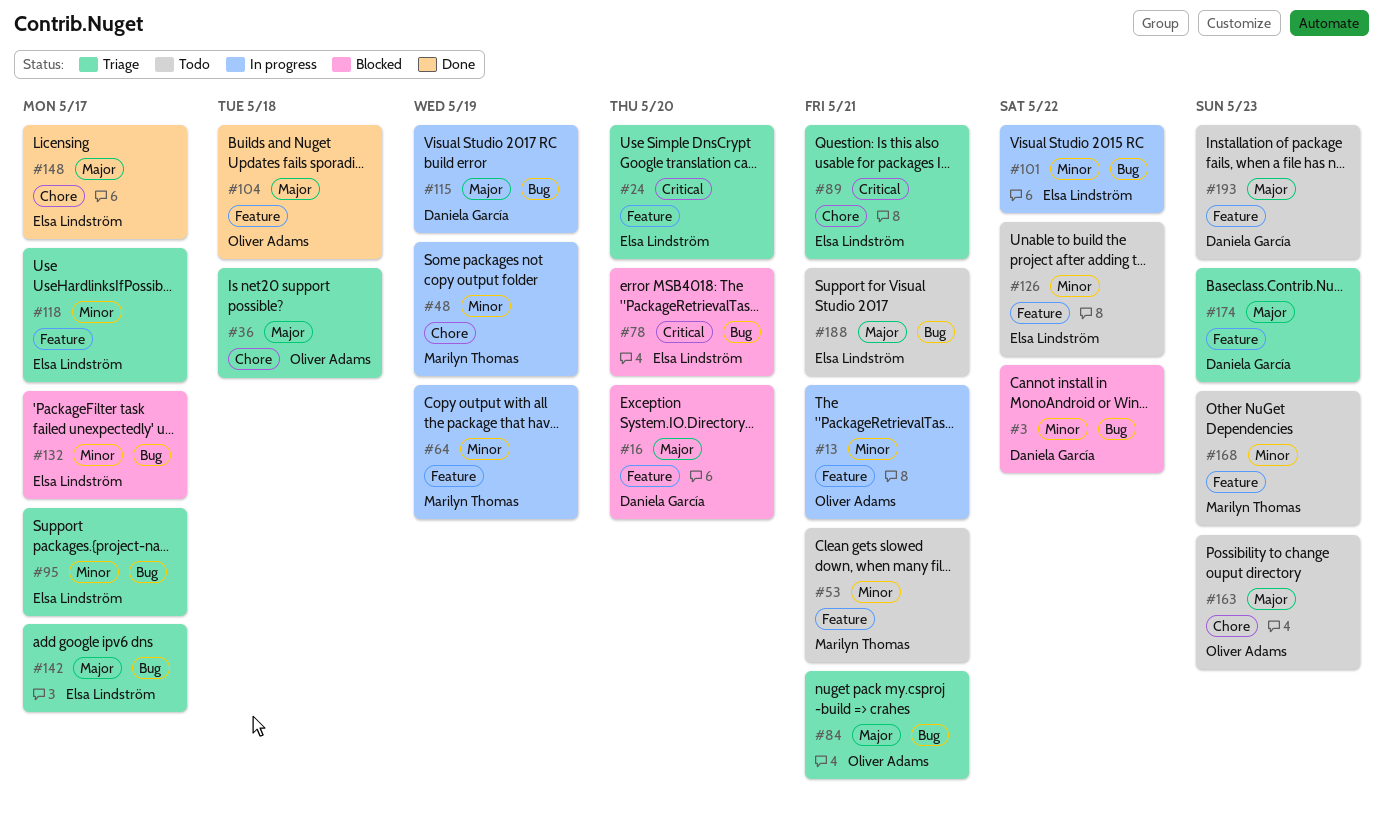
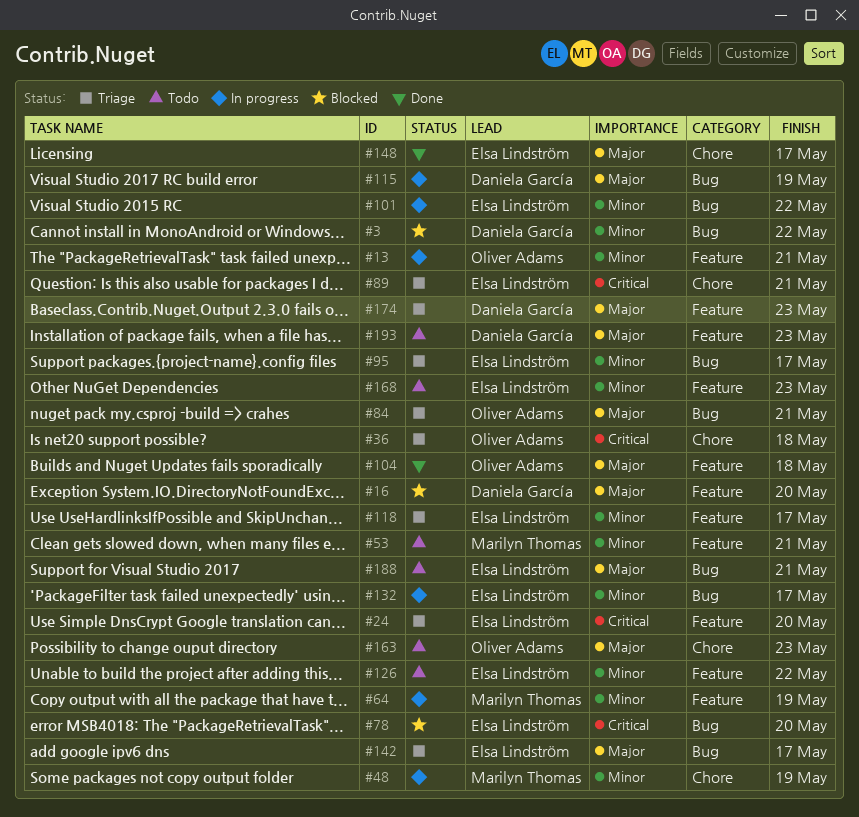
#36, priority: Major -> Critical
#132, status: Blocked -> In progress
#168, owner: Marilyn Thomas -> Elsa Lindström

